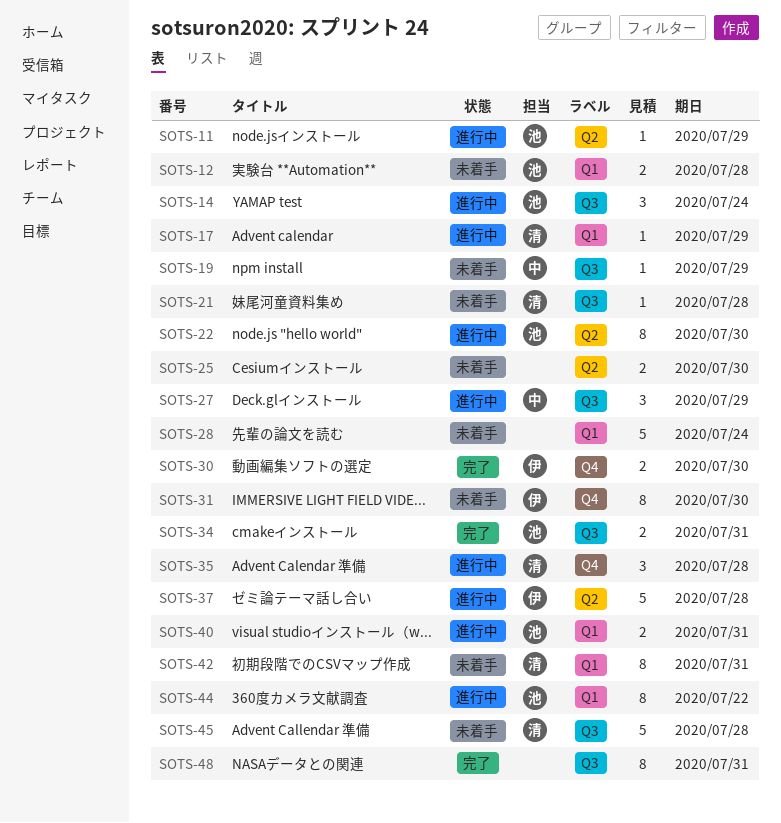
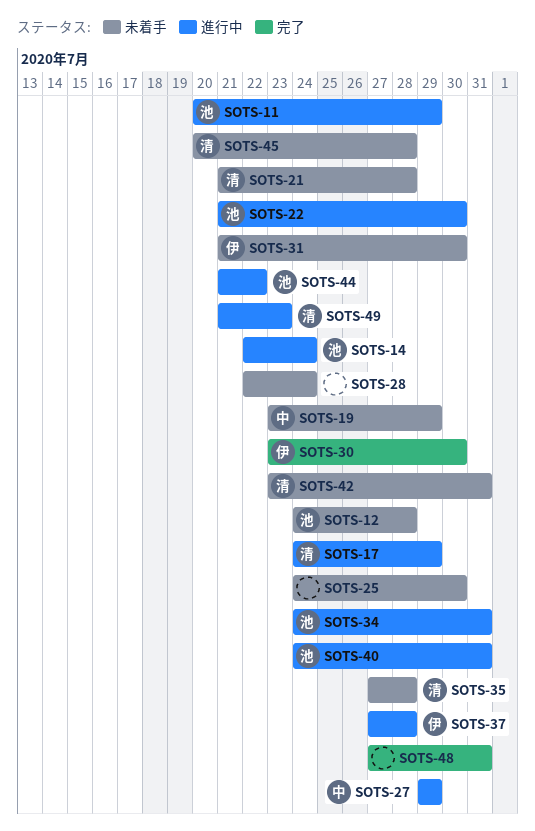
SOTS-34, status: 完了 -> 進行中
SOTS-35, status: 進行中 -> 未着手
SOTS-49: none -> present

